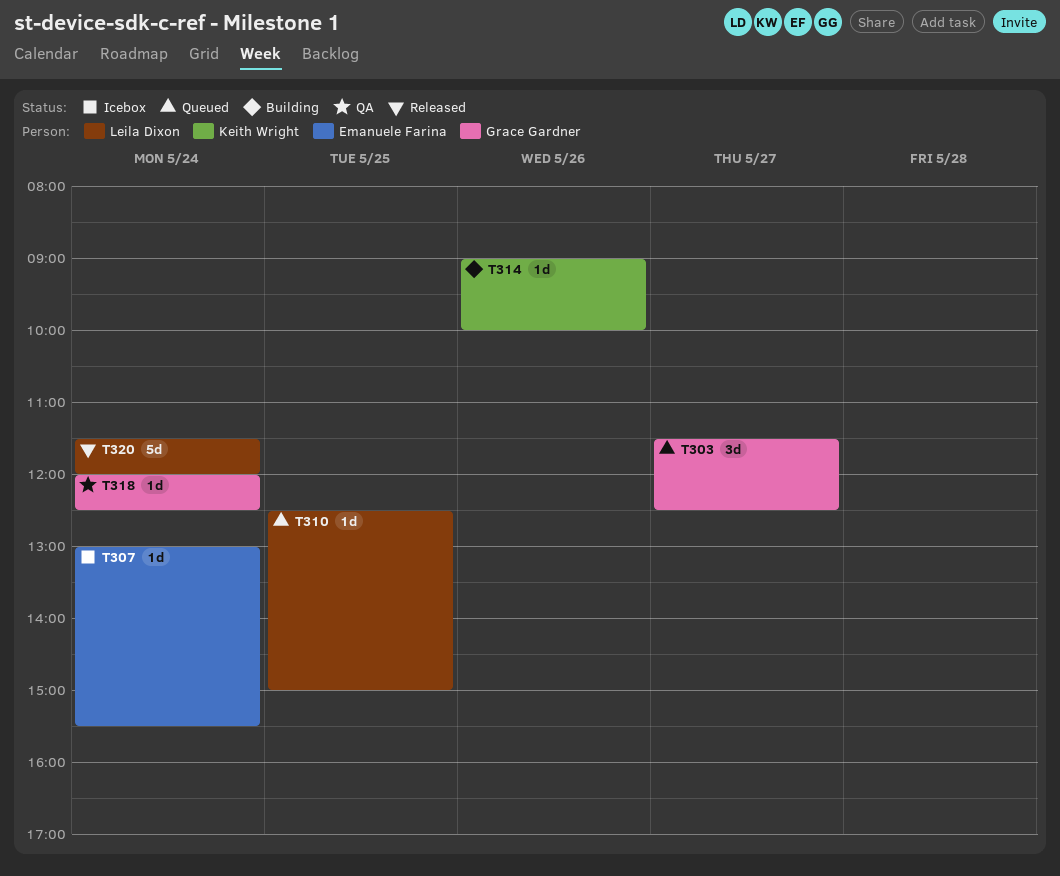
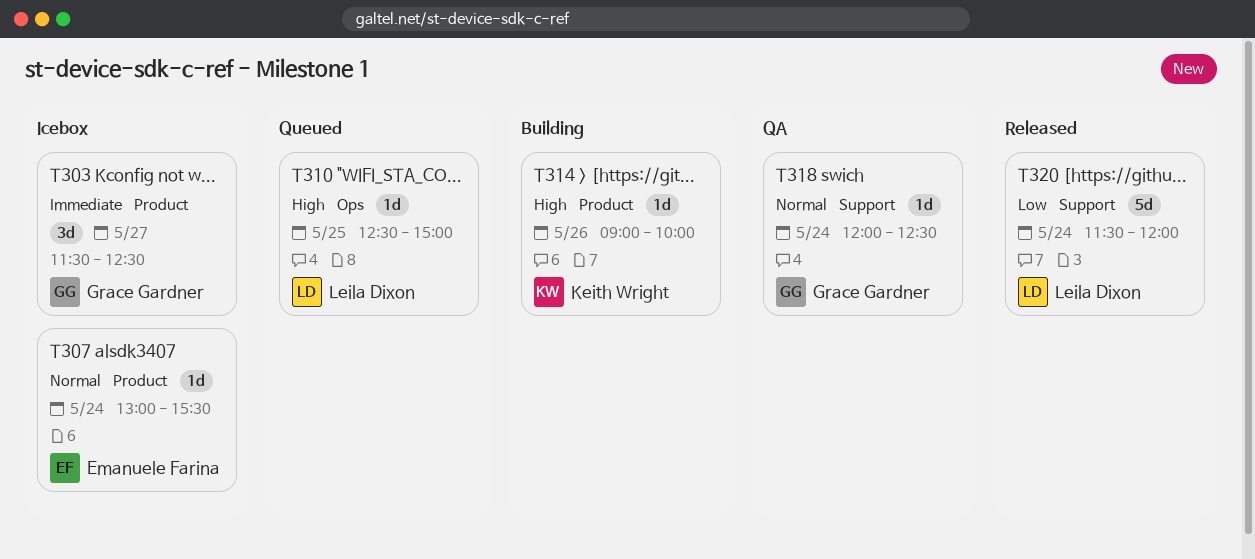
T303, status: Queued -> Icebox

